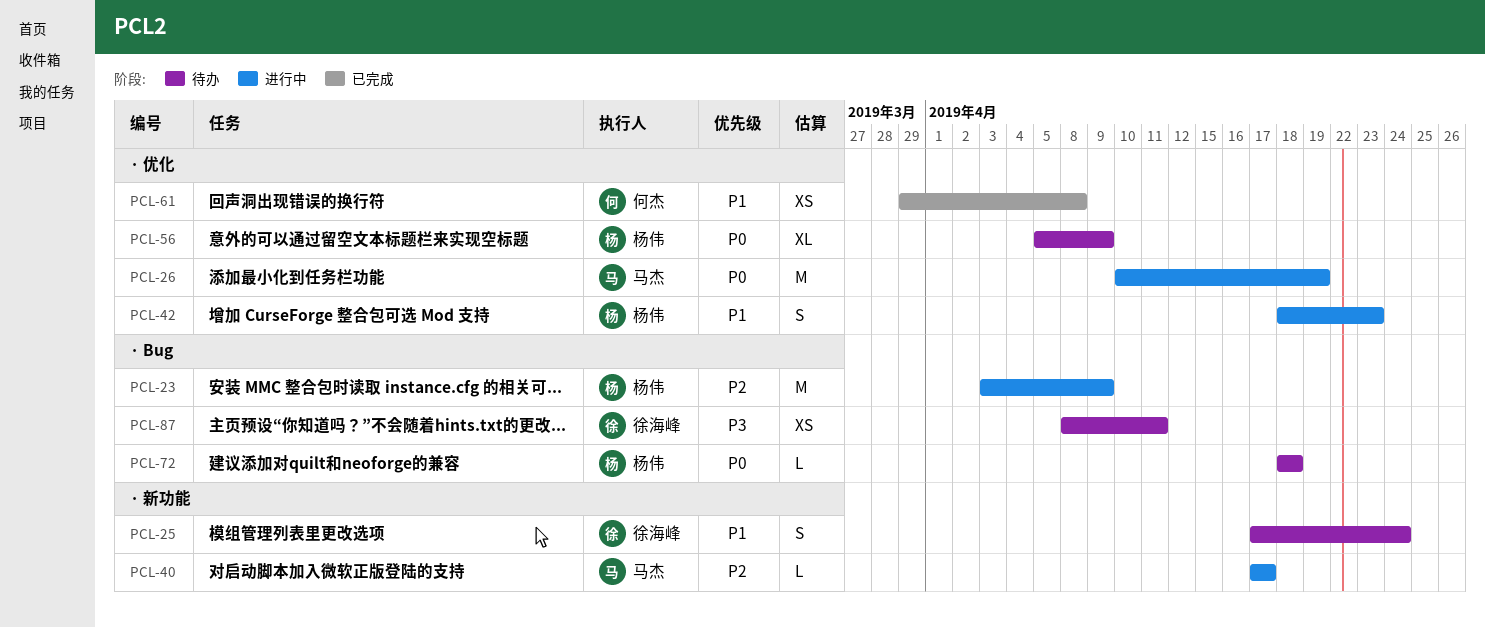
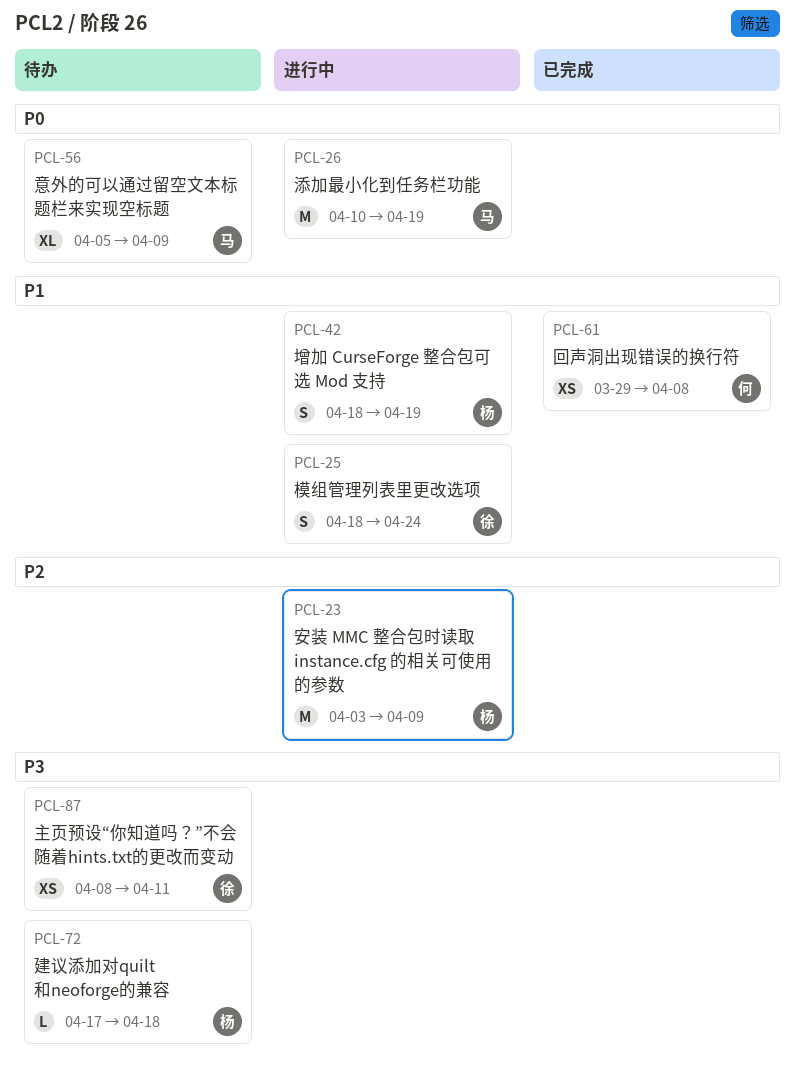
PCL-25, status: 待办 -> 进行中
PCL-25, start: Apr 17 -> Apr 18
PCL-40: present -> none
PCL-42, due: Apr 23 -> Apr 19
PCL-56, owner: 杨伟 -> 马杰
PCL-72, priority: P0 -> P3
PCL-72, start: Apr 18 -> Apr 17

